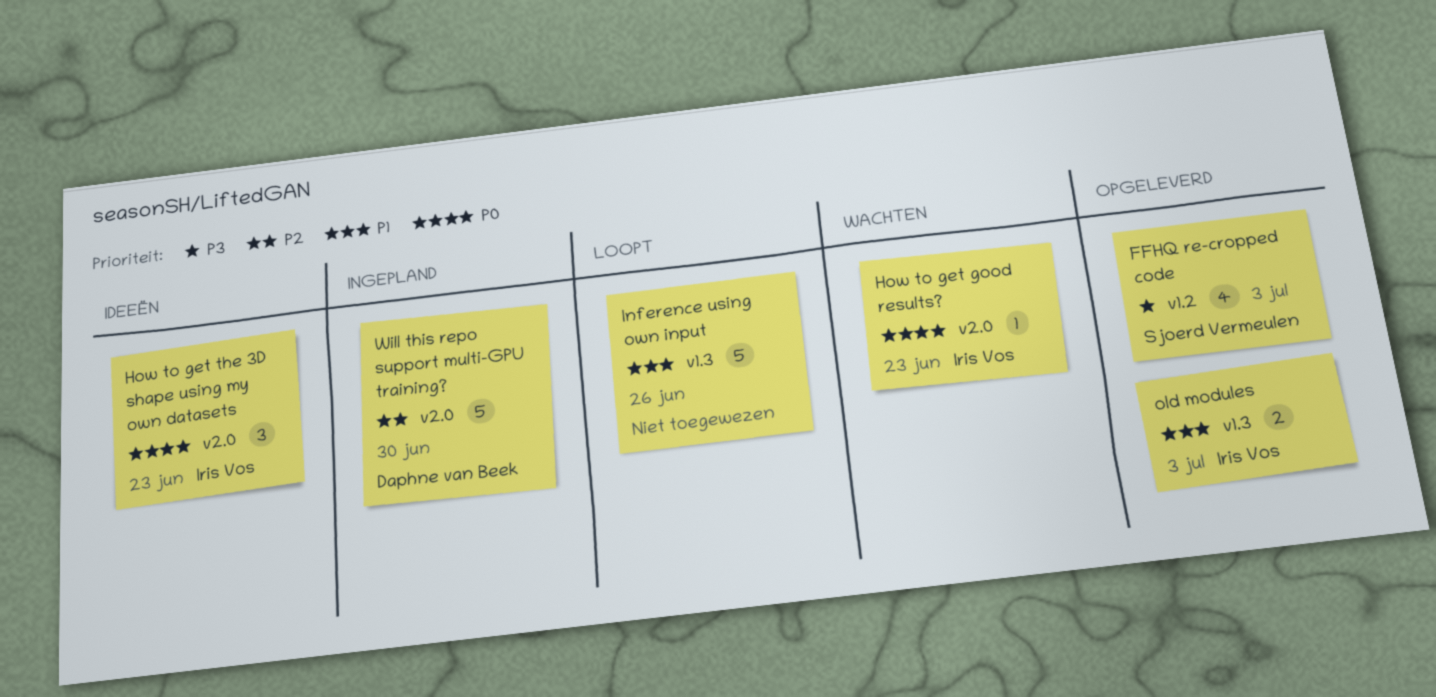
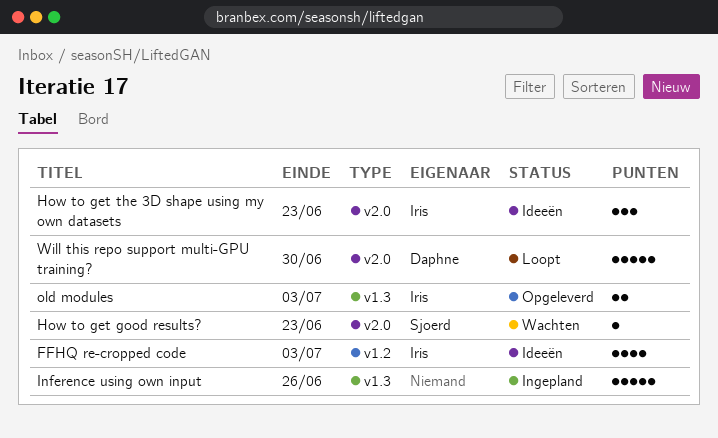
FFHQ re-cropped code, status: Opgeleverd -> Ideeën
FFHQ re-cropped code, owner: Sjoerd Vermeulen -> Iris Vos
How to get good results?, owner: Iris Vos -> Sjoerd Vermeulen
Inference using own input, status: Loopt -> Ingepland
Will this repo support multi-GPU training?, status: Ingepland -> Loopt

